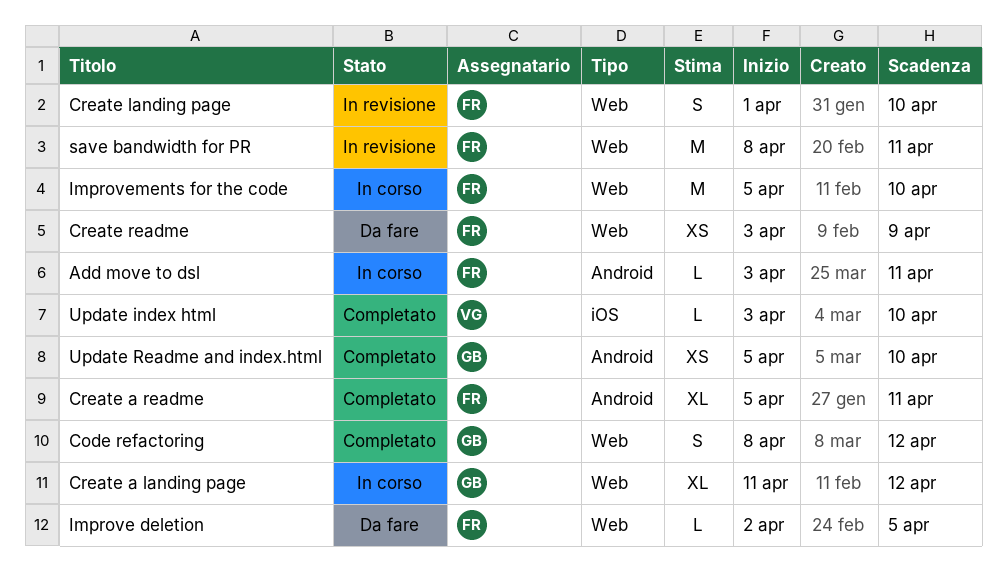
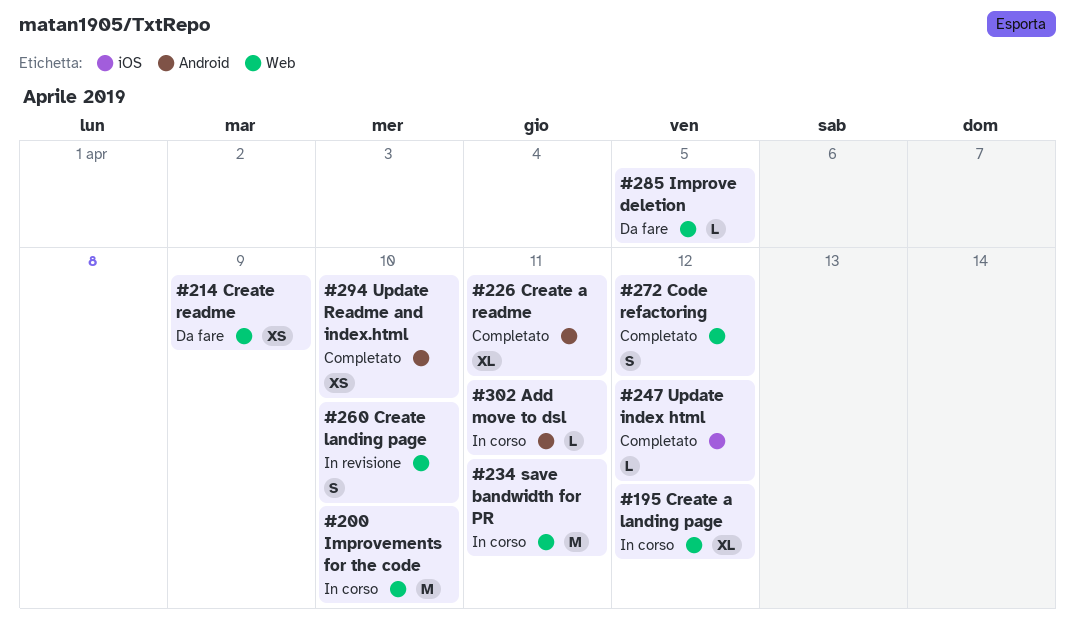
save bandwidth for PR, status: In revisione -> In corso
Update index html, due: Apr 10 -> Apr 12

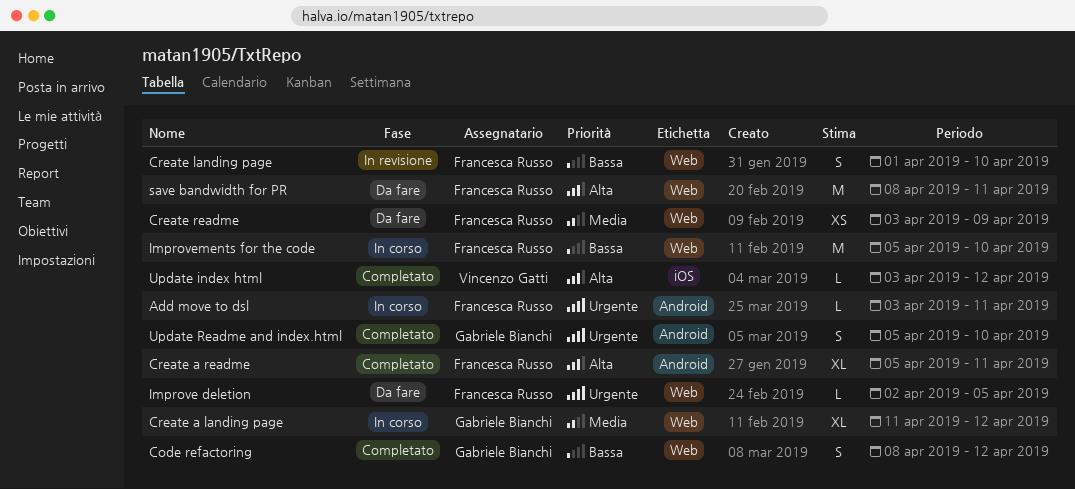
save bandwidth for PR, status: In corso -> Da fare
Update Readme and index.html, estimate: XS -> S

